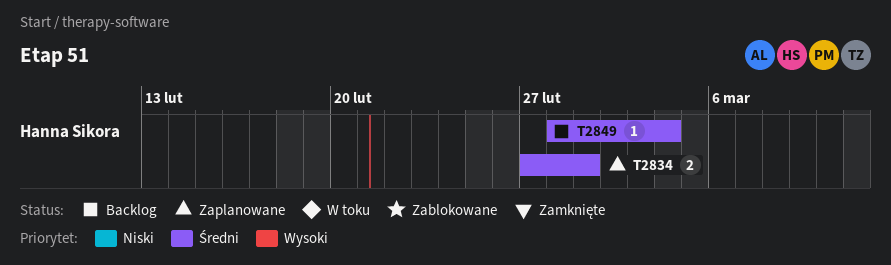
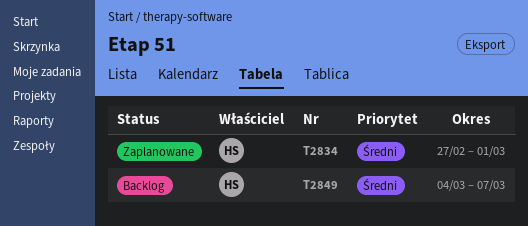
T2849, start: Feb 28 -> Mar 4
T2849, due: Mar 4 -> Mar 7

